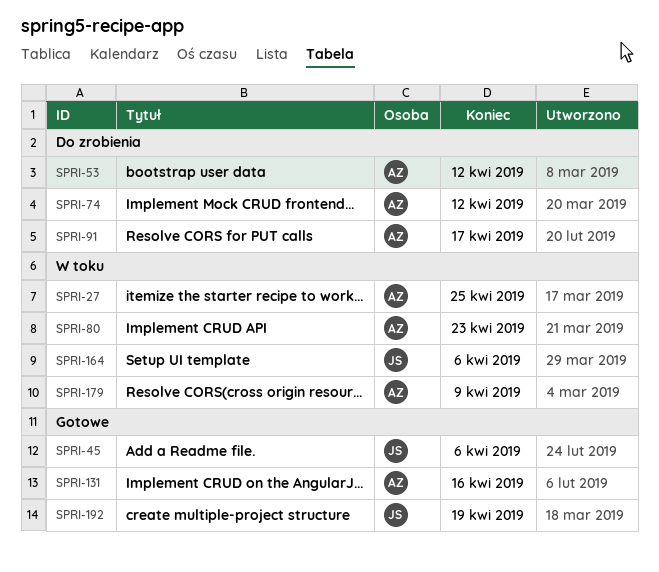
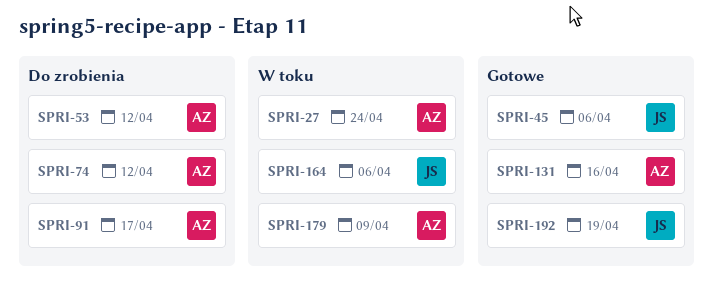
SPRI-27, due: Apr 25 -> Apr 24
SPRI-80: present -> none

